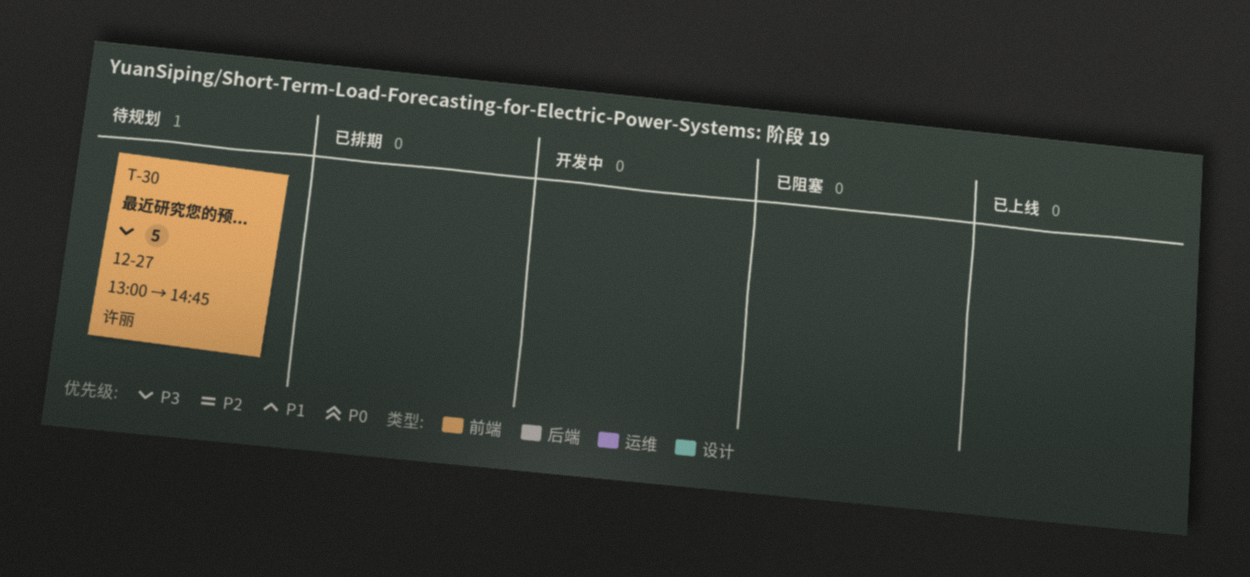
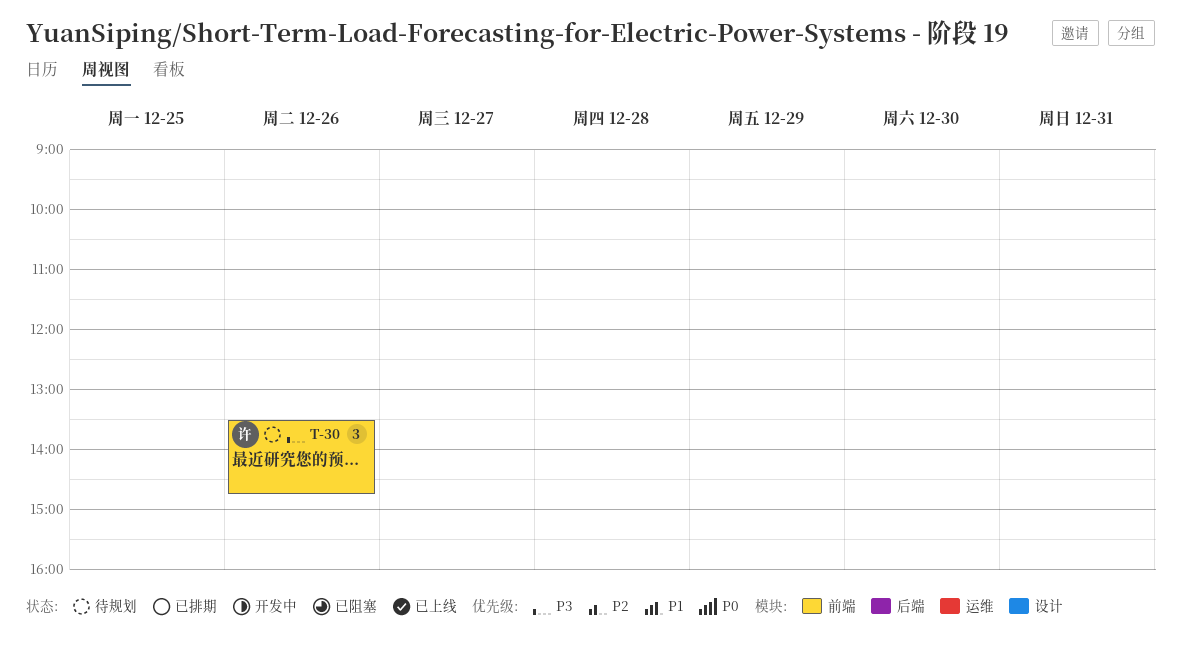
T-30, estimate: 5 -> 3
T-30, day: Dec 27 -> Dec 26
T-30, begins: 13:00 -> 13:30

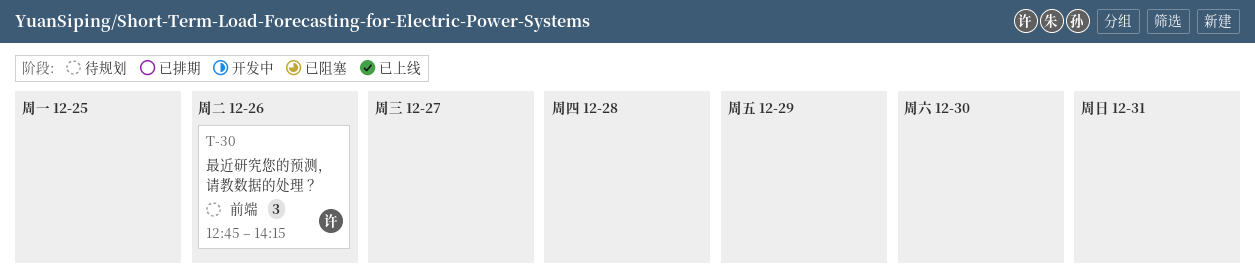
T-30, begins: 13:30 -> 12:45
T-30, ends: 14:45 -> 14:15

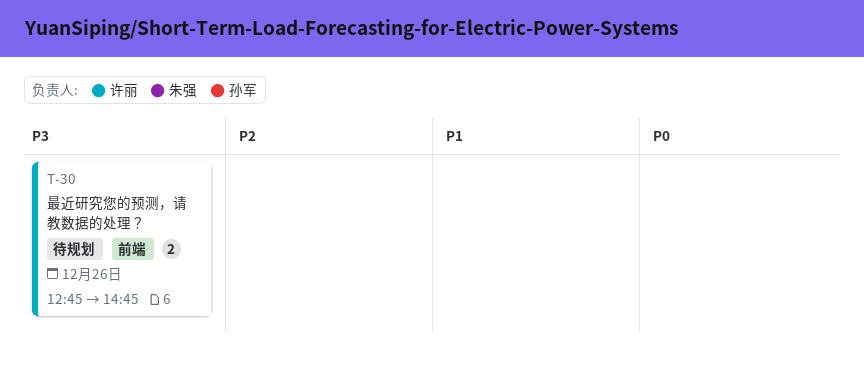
T-30, estimate: 3 -> 2
T-30, ends: 14:15 -> 14:45

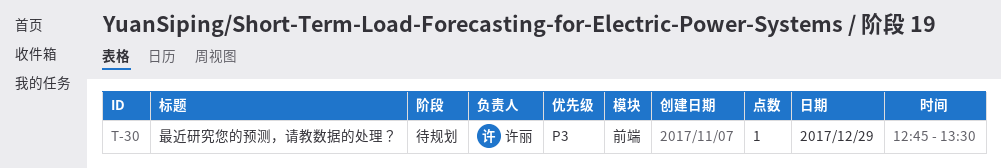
T-30, estimate: 2 -> 1
T-30, day: Dec 26 -> Dec 29
T-30, ends: 14:45 -> 13:30

